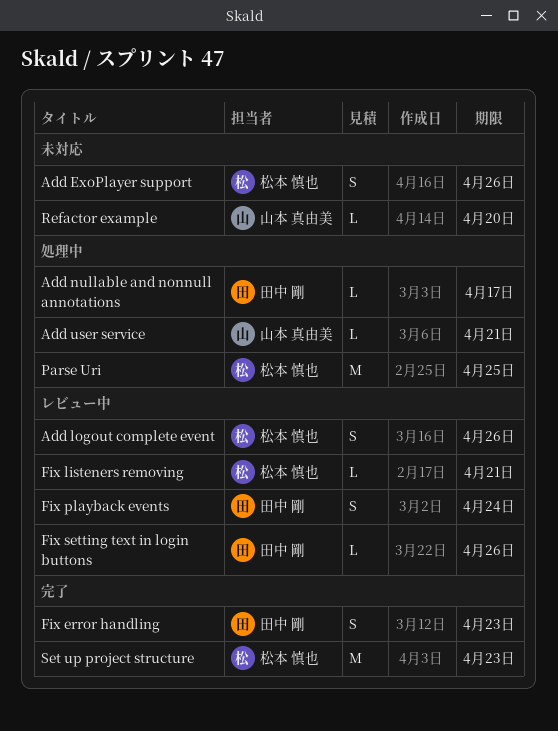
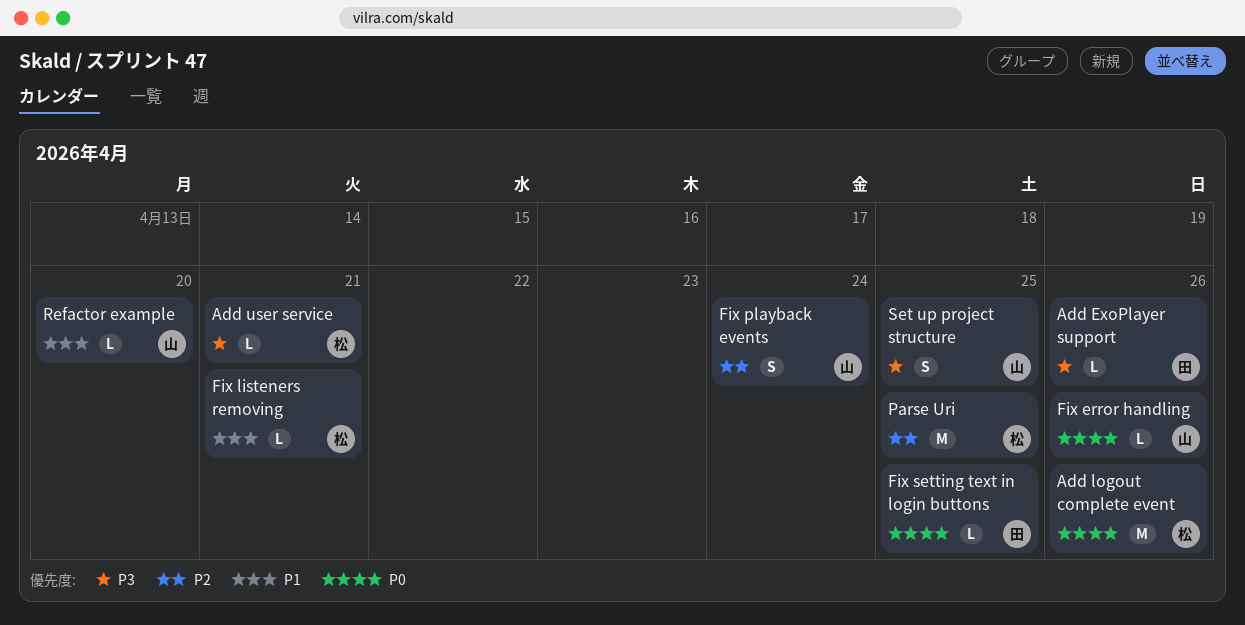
Add ExoPlayer support, owner: 松本 慎也 -> 田中 剛
Add ExoPlayer support, estimate: S -> L
Add logout complete event, estimate: S -> M
Add nullable and nonnull annotations: present -> none
Add user service, owner: 山本 真由美 -> 松本 慎也
Fix error handling, owner: 田中 剛 -> 山本 真由美
Fix error handling, estimate: S -> L
Fix error handling, due: Apr 23 -> Apr 26
Fix playback events, owner: 田中 剛 -> 山本 真由美
Fix setting text in login buttons, due: Apr 26 -> Apr 25
Set up project structure, owner: 松本 慎也 -> 山本 真由美
Set up project structure, estimate: M -> S
Set up project structure, due: Apr 23 -> Apr 25

